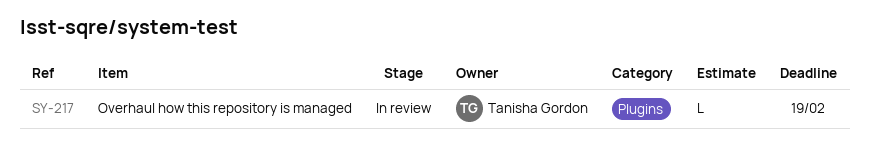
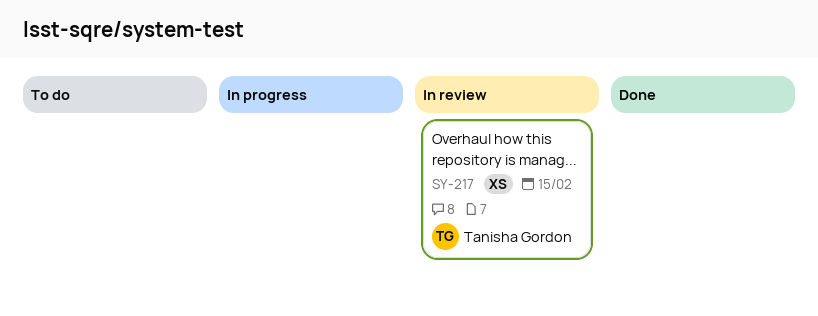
SY-217, estimate: L -> XS
SY-217, due: Feb 19 -> Feb 15

